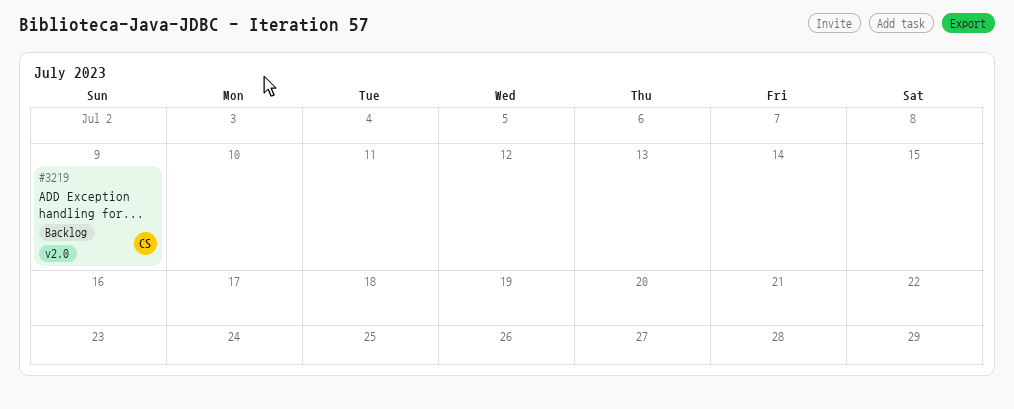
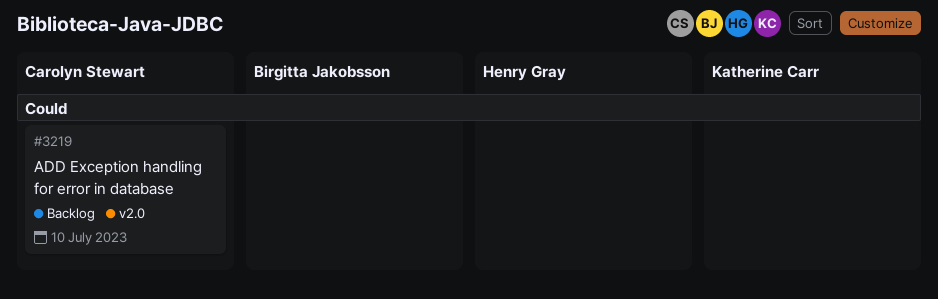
#3219, due: Jul 9 -> Jul 10

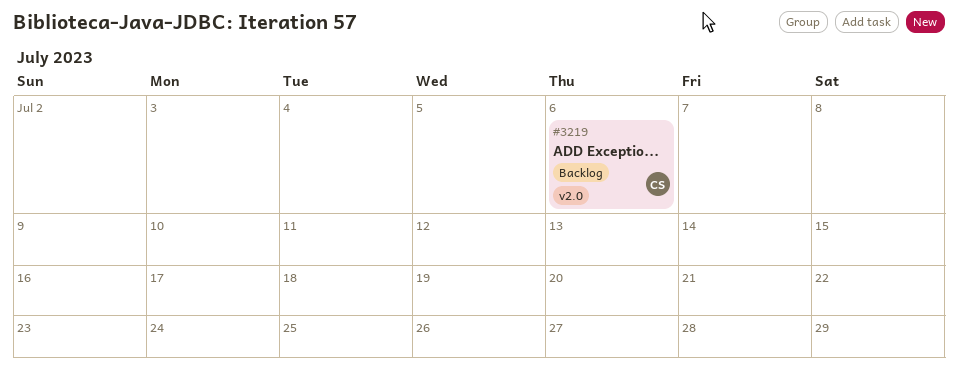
#3219, due: Jul 10 -> Jul 6

